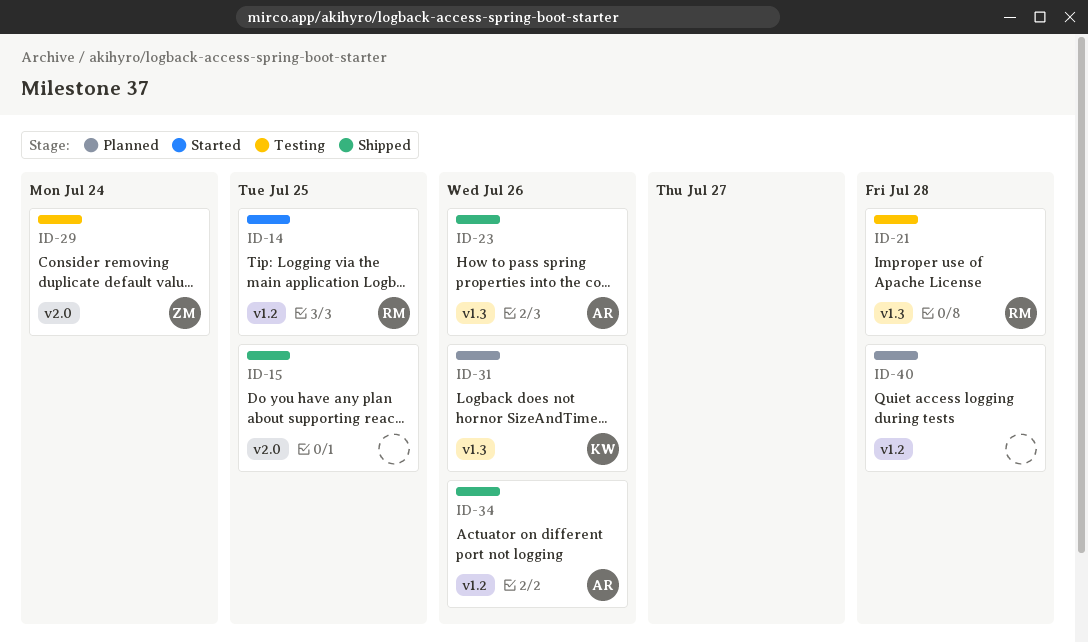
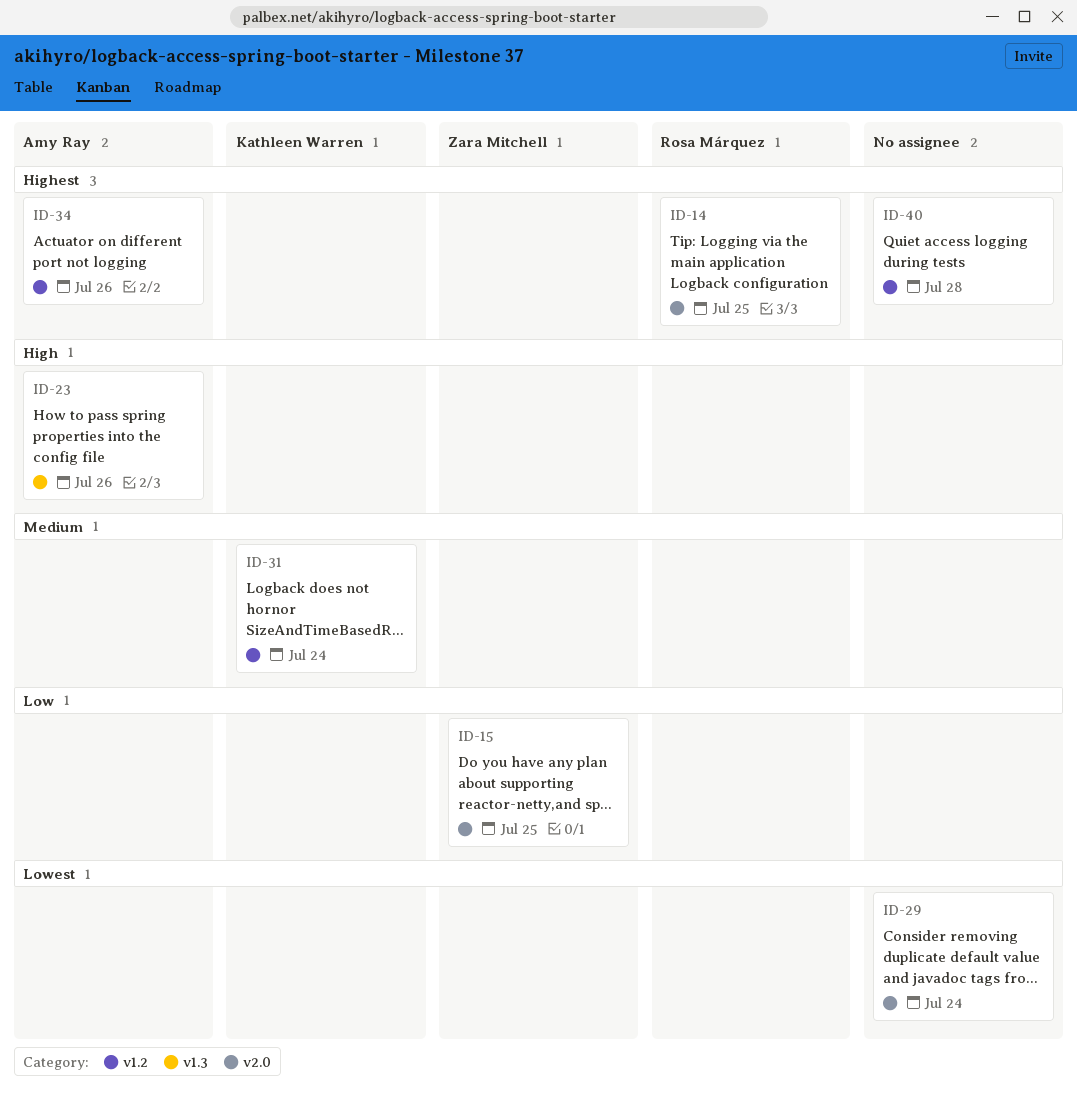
ID-14, label: v1.2 -> v2.0
ID-15, owner: none -> Zara Mitchell
ID-21: present -> none
ID-29, owner: Zara Mitchell -> none
ID-31, label: v1.3 -> v1.2
ID-31, due: Jul 26 -> Jul 24

